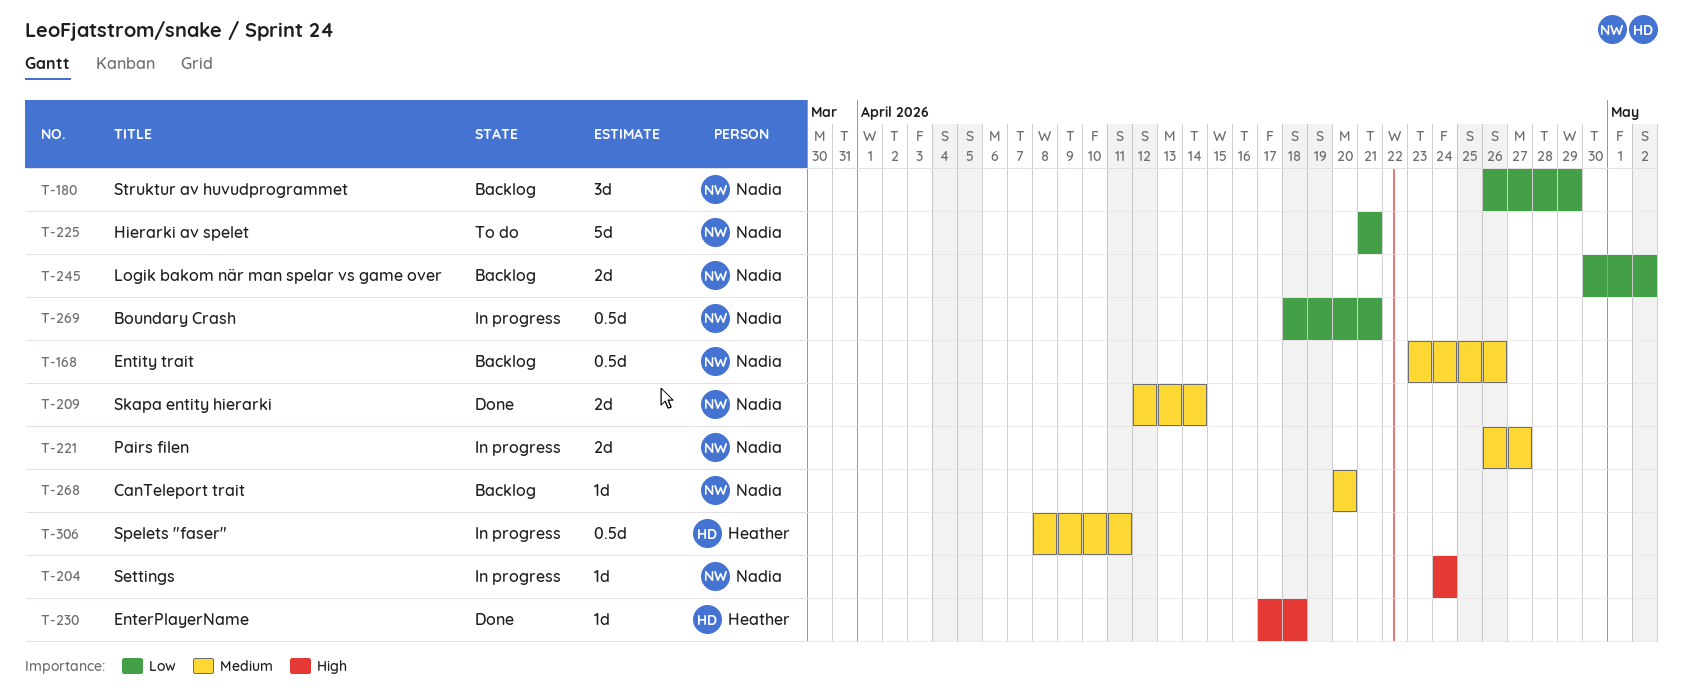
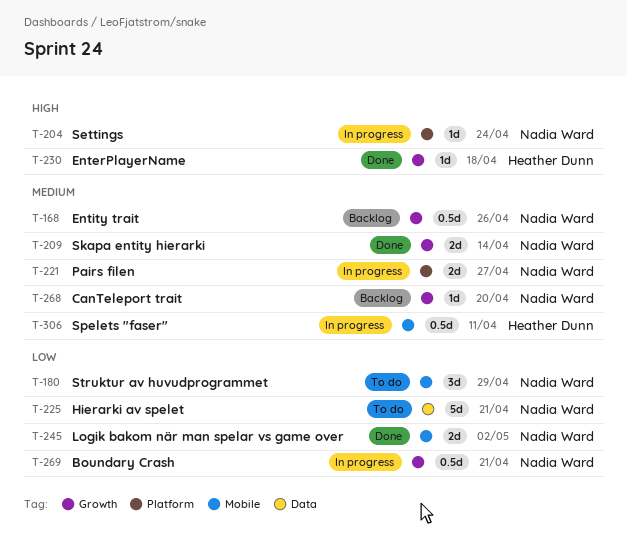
T-180, status: Backlog -> To do
T-245, status: Backlog -> Done

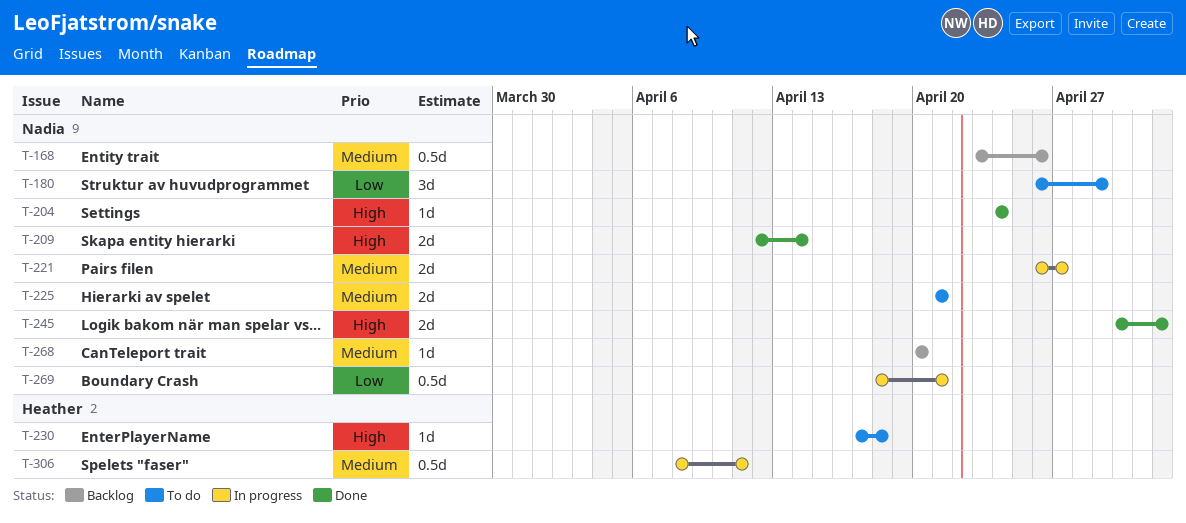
T-204, status: In progress -> Done
T-209, priority: Medium -> High
T-225, priority: Low -> Medium
T-225, estimate: 5d -> 2d
T-230, status: Done -> To do
T-245, priority: Low -> High

